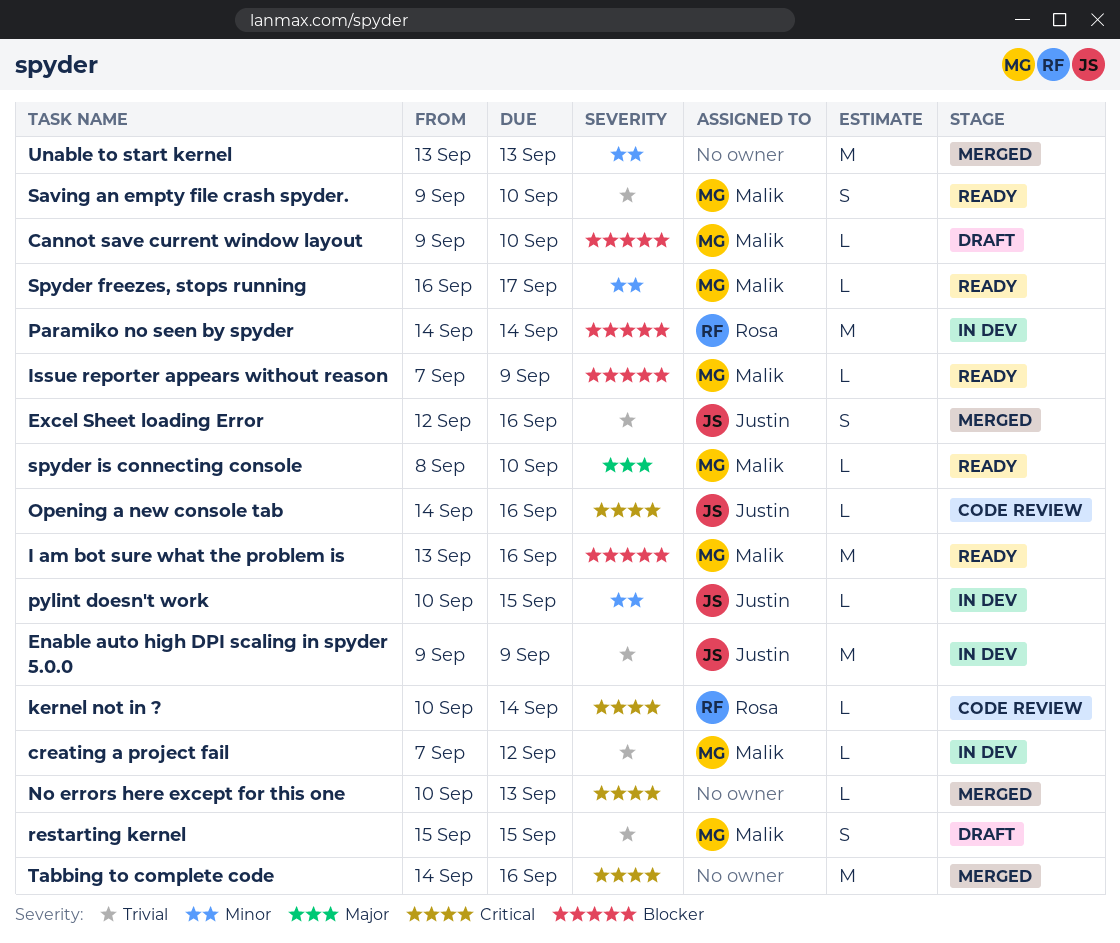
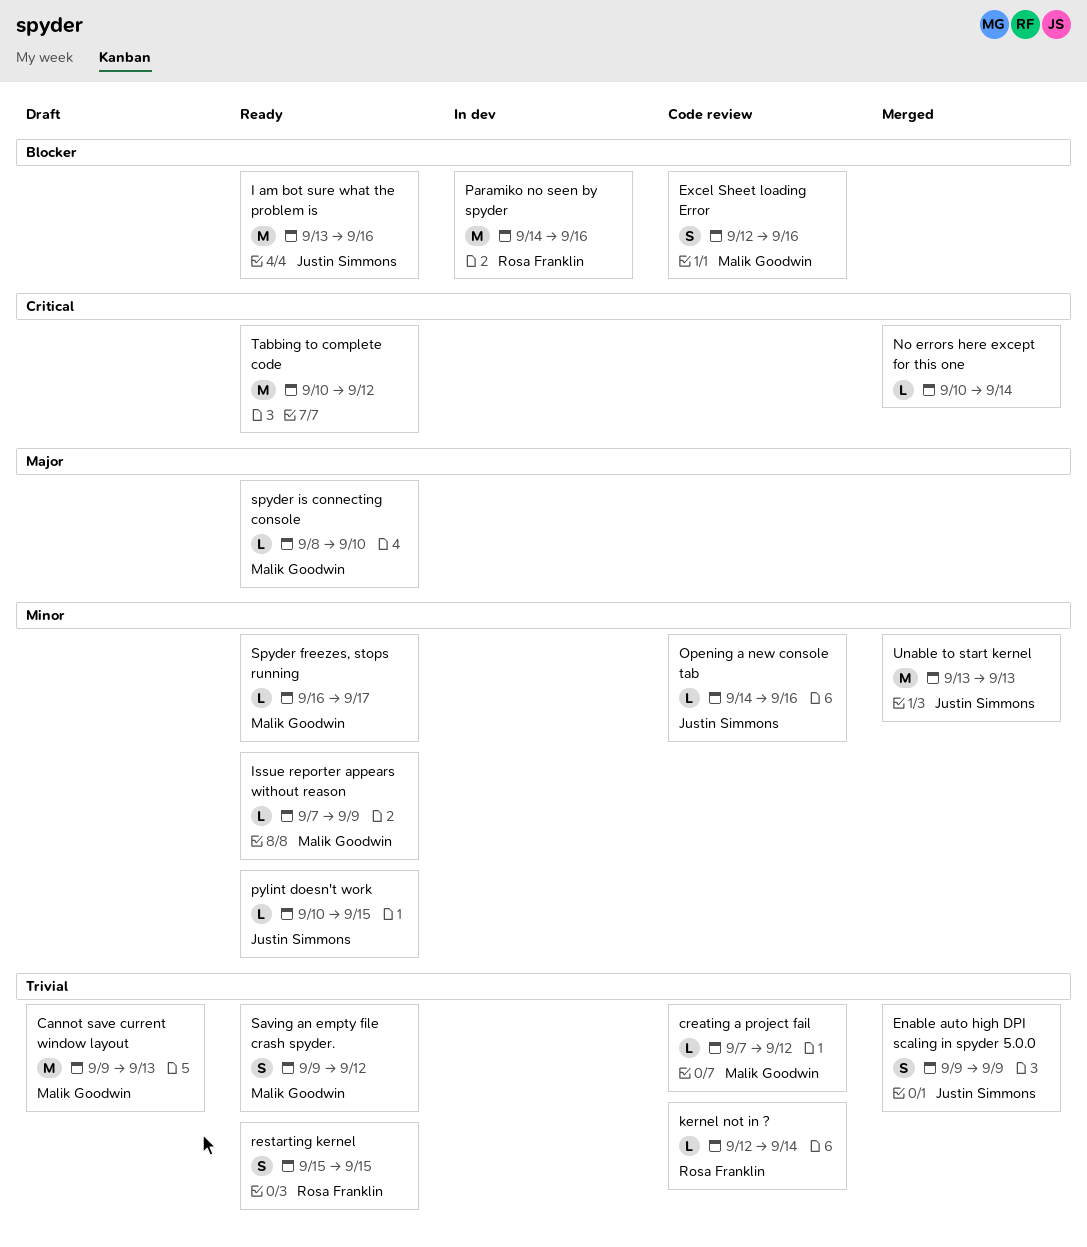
Cannot save current window layout, priority: Blocker -> Trivial
Cannot save current window layout, estimate: L -> M
Cannot save current window layout, due: Sep 10 -> Sep 13
creating a project fail, status: In dev -> Code review
Enable auto high DPI scaling in spyder 5.0.0, status: In dev -> Merged
Enable auto high DPI scaling in spyder 5.0.0, estimate: M -> S
Excel Sheet loading Error, status: Merged -> Code review
Excel Sheet loading Error, owner: Justin Simmons -> Malik Goodwin
Excel Sheet loading Error, priority: Trivial -> Blocker
I am bot sure what the problem is, owner: Malik Goodwin -> Justin Simmons
Issue reporter appears without reason, priority: Blocker -> Minor
kernel not in ?, priority: Critical -> Trivial
kernel not in ?, start: Sep 10 -> Sep 12
No errors here except for this one, due: Sep 13 -> Sep 14
Opening a new console tab, priority: Critical -> Minor
Paramiko no seen by spyder, due: Sep 14 -> Sep 16
pylint doesn't work, status: In dev -> Ready
restarting kernel, status: Draft -> Ready
restarting kernel, owner: Malik Goodwin -> Rosa Franklin
Saving an empty file crash spyder., due: Sep 10 -> Sep 12
Tabbing to complete code, status: Merged -> Ready
Tabbing to complete code, start: Sep 14 -> Sep 10
Tabbing to complete code, due: Sep 16 -> Sep 12
Unable to start kernel, owner: none -> Justin Simmons

